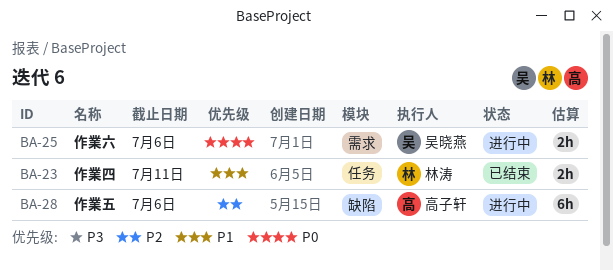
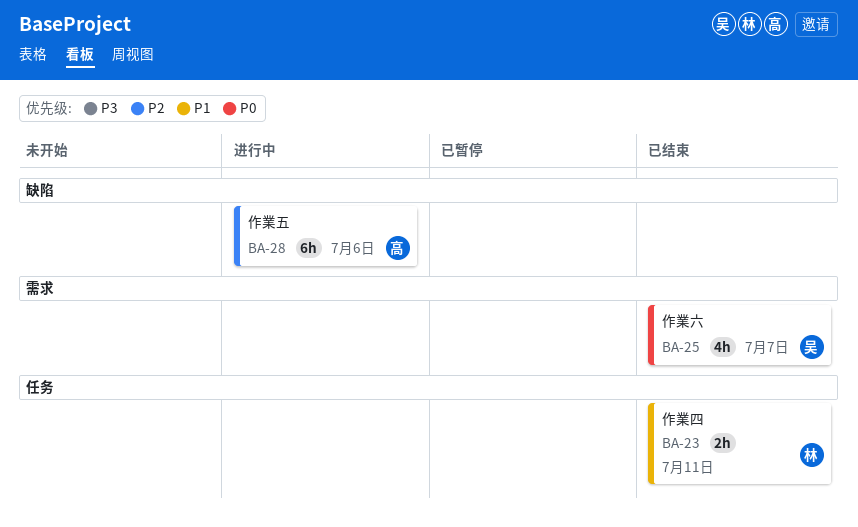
BA-25, status: 进行中 -> 已结束
BA-25, estimate: 2h -> 4h
BA-25, due: Jul 6 -> Jul 7

